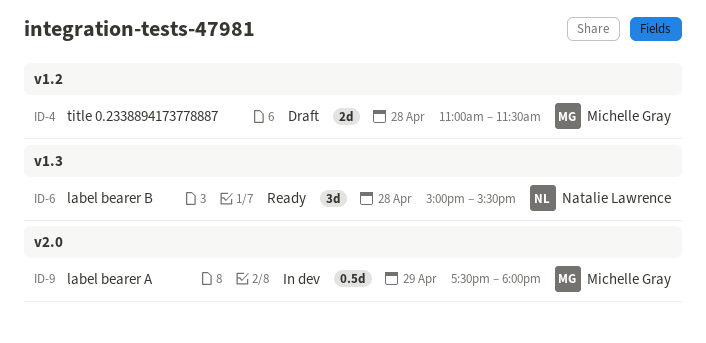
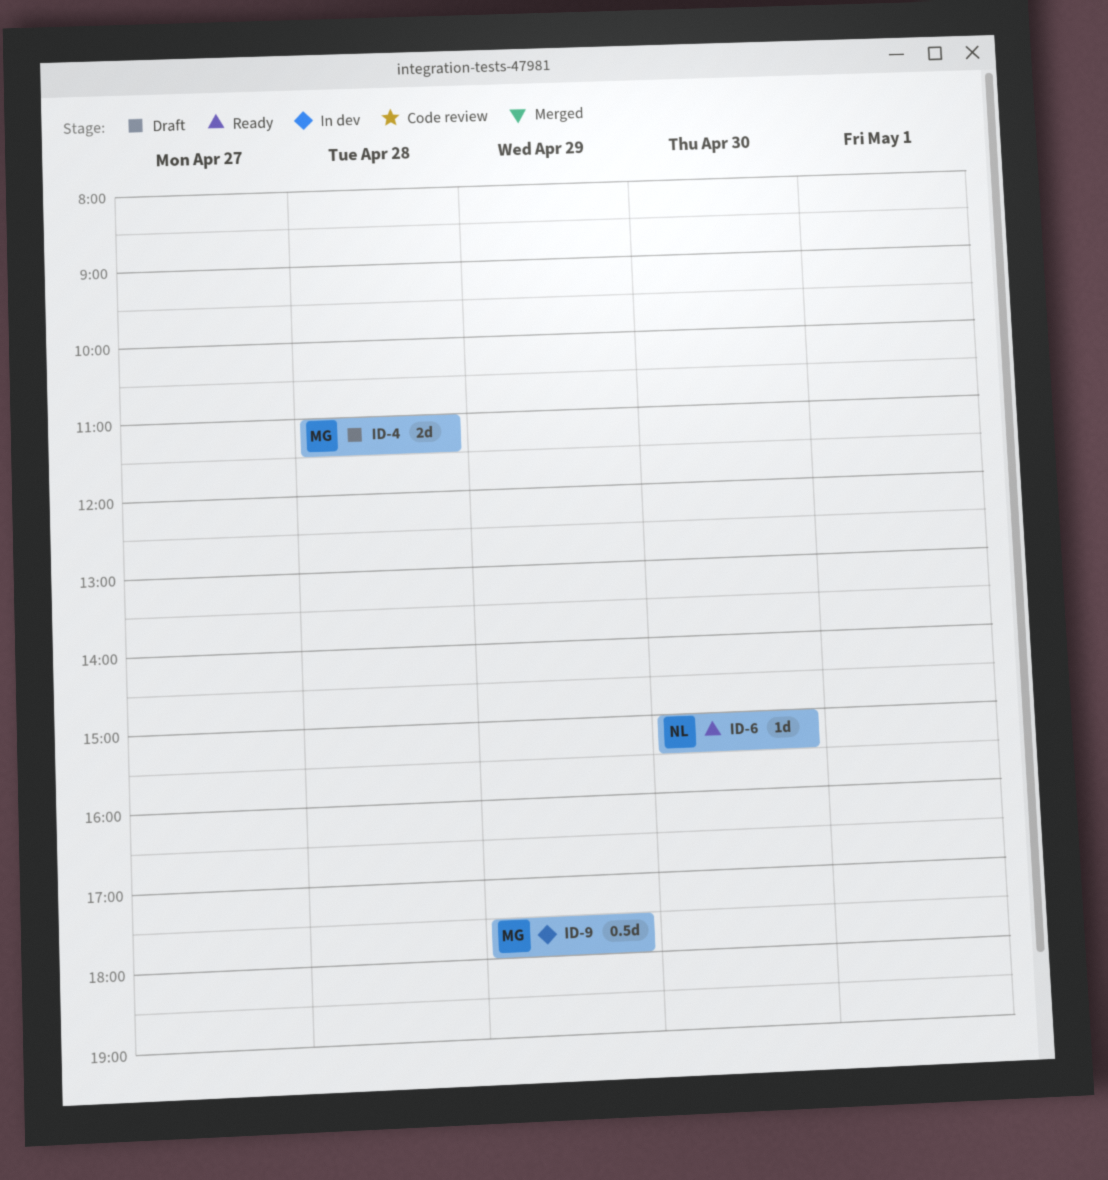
ID-6, estimate: 3d -> 1d
ID-6, day: Apr 28 -> Apr 30

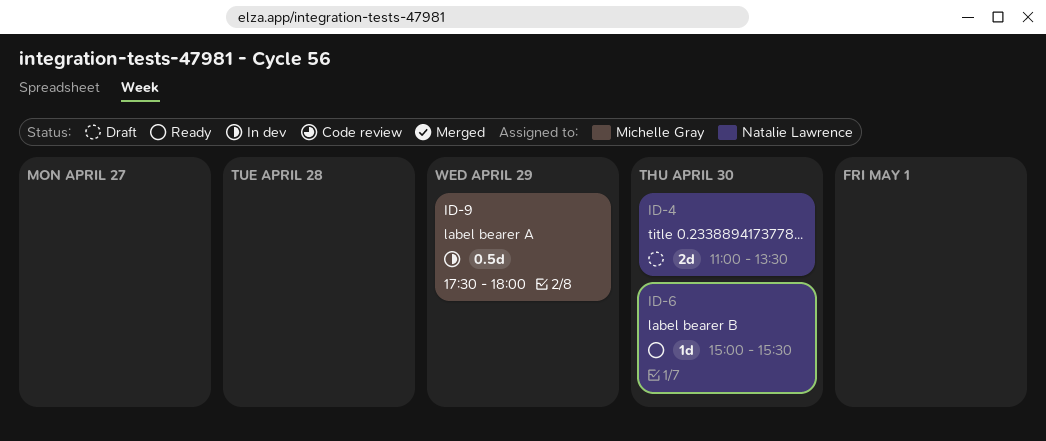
ID-4, owner: Michelle Gray -> Natalie Lawrence
ID-4, day: Apr 28 -> Apr 30
ID-4, ends: 11:30 -> 13:30

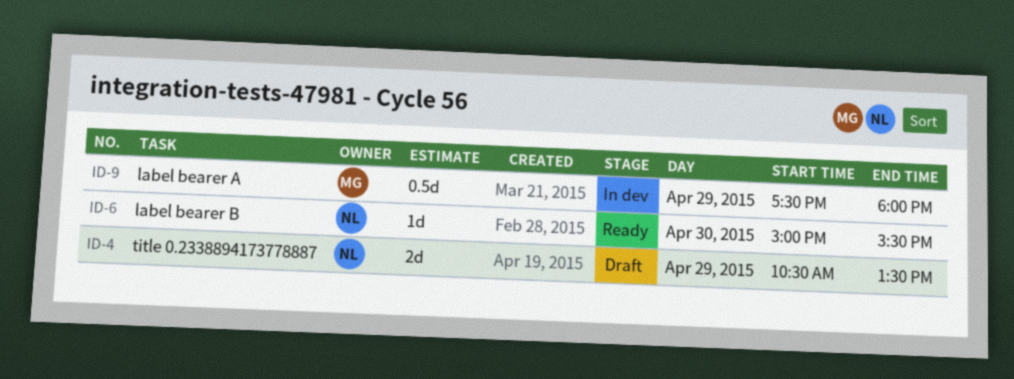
ID-4, day: Apr 30 -> Apr 29
ID-4, begins: 11:00 -> 10:30

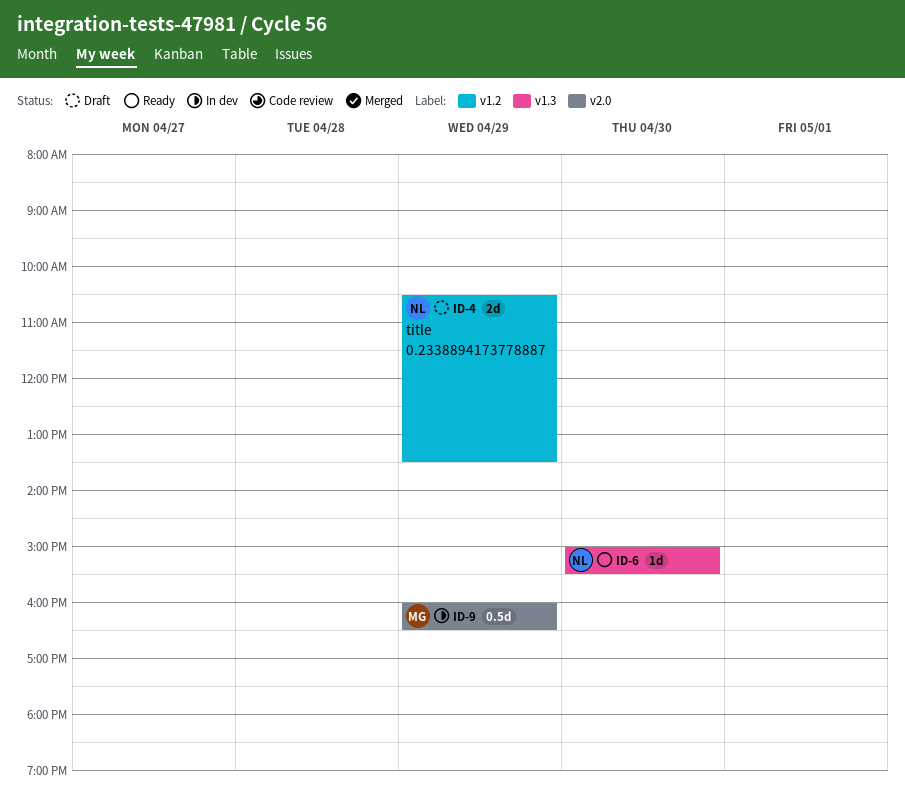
ID-9, begins: 17:30 -> 16:00
ID-9, ends: 18:00 -> 16:30

